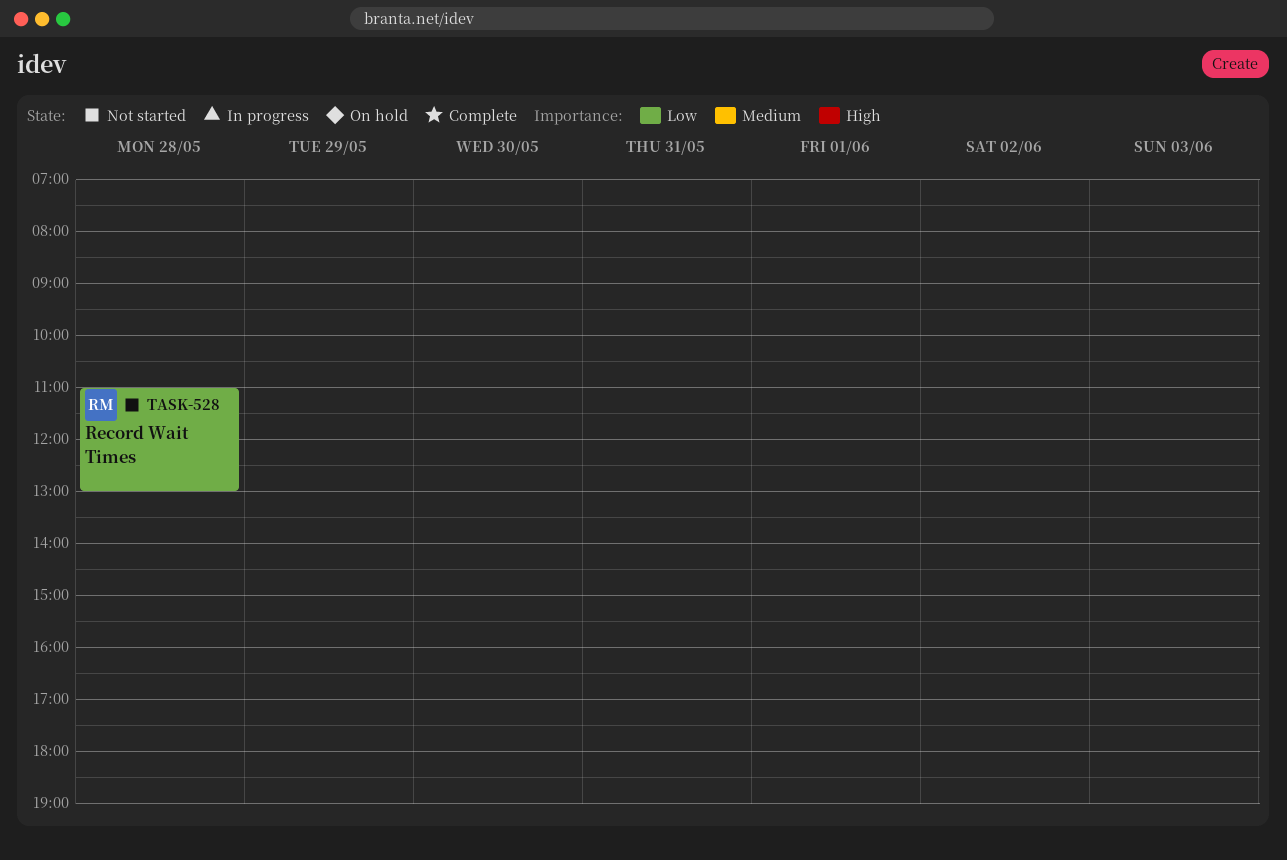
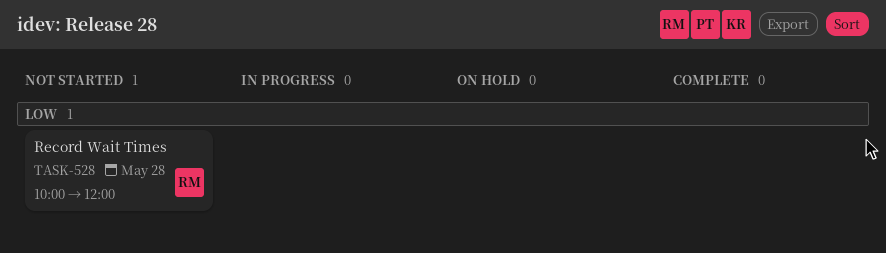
TASK-528, begins: 11:00 -> 10:00
TASK-528, ends: 13:00 -> 12:00

